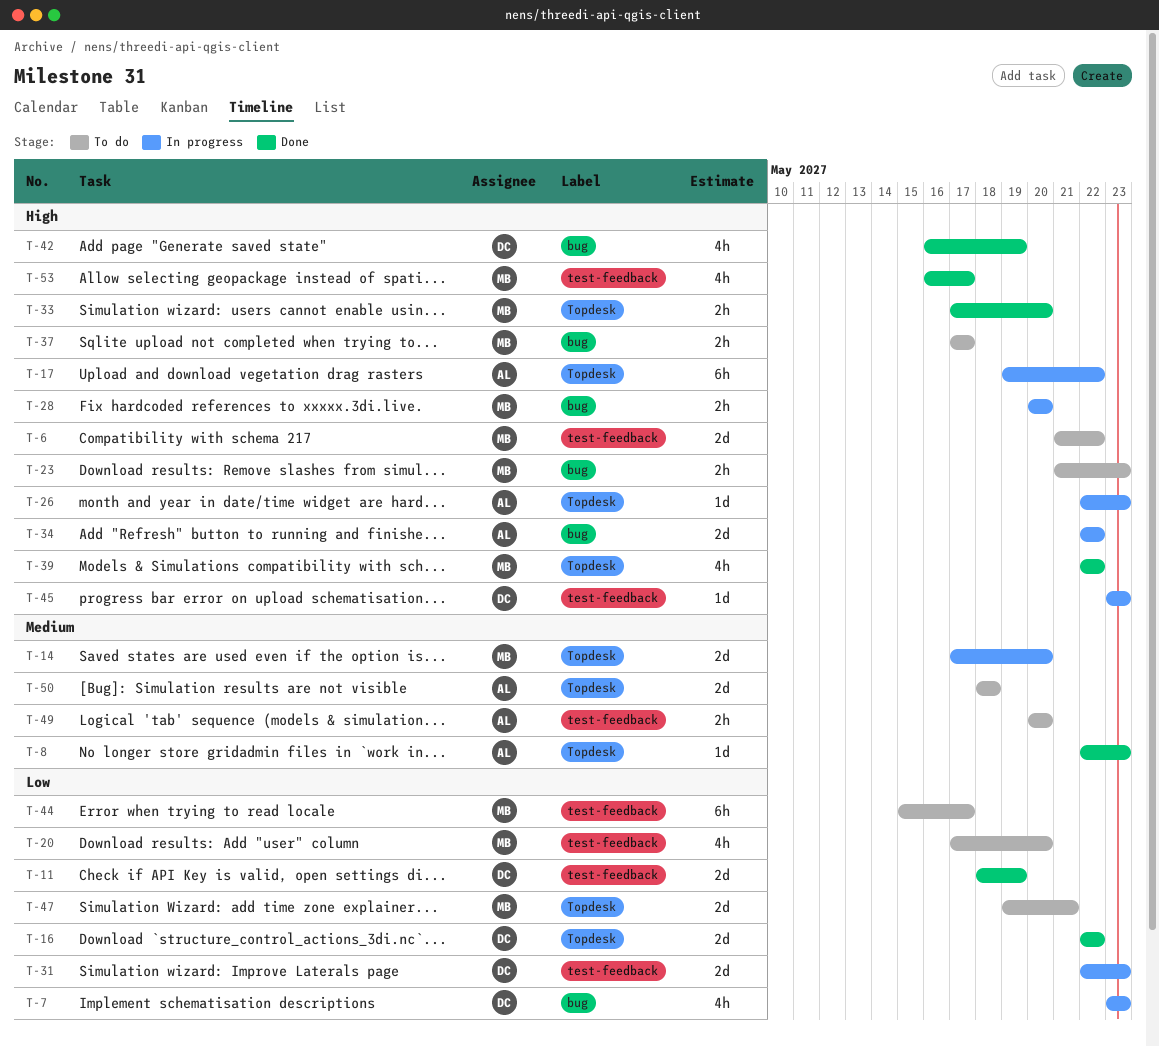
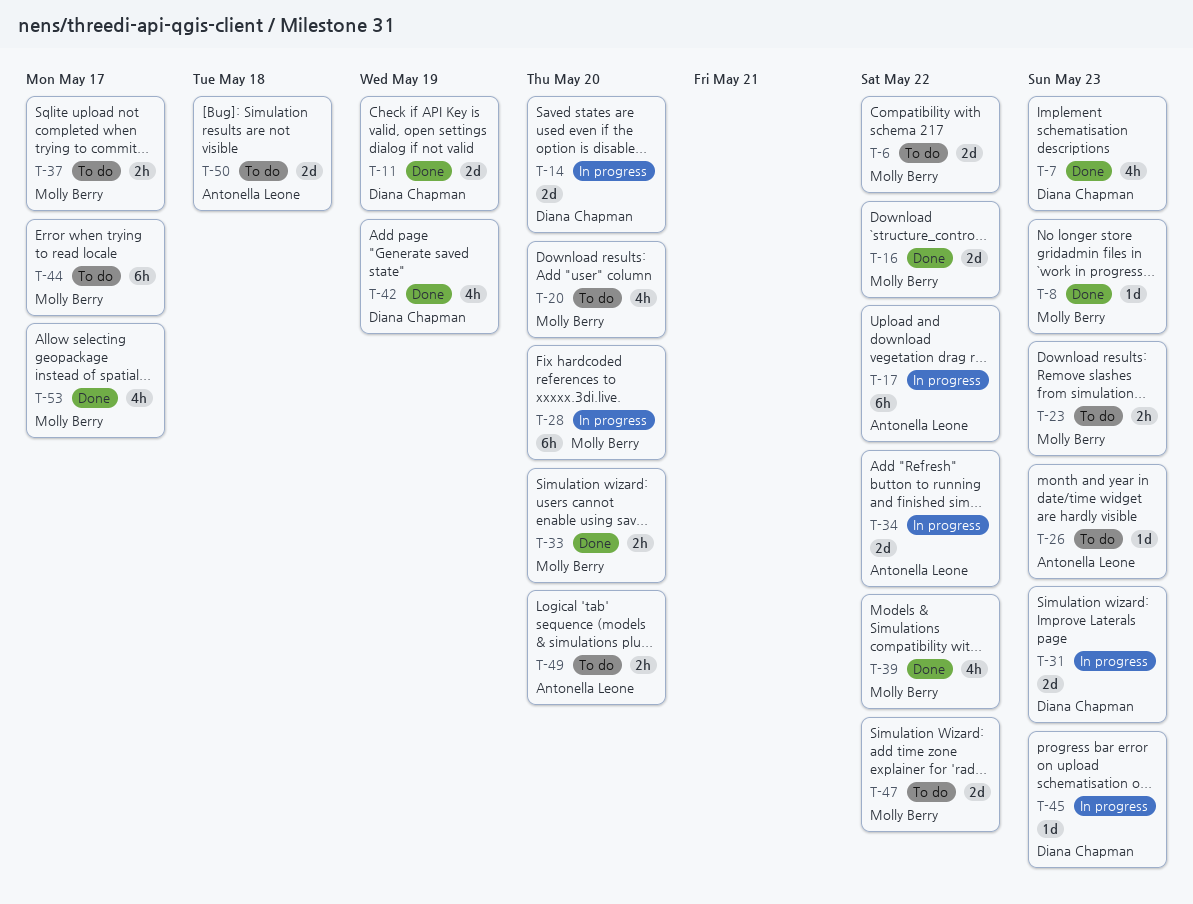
T-7, status: In progress -> Done
T-8, owner: Antonella Leone -> Molly Berry
T-14, owner: Molly Berry -> Diana Chapman
T-16, owner: Diana Chapman -> Molly Berry
T-26, status: In progress -> To do
T-28, estimate: 2h -> 6h
T-47, due: May 21 -> May 22

